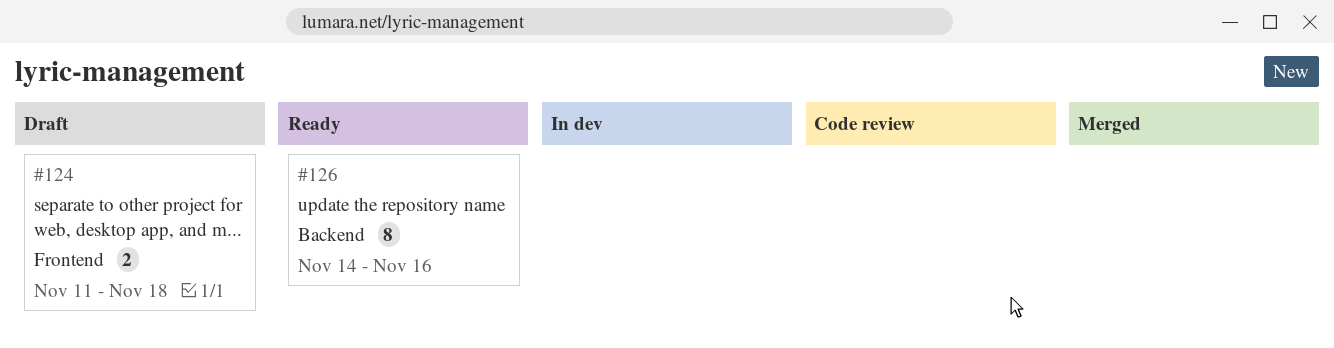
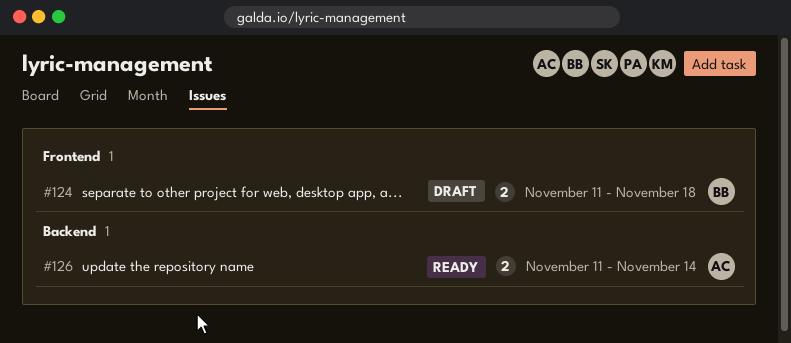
#126, estimate: 8 -> 2
#126, start: Nov 14 -> Nov 11
#126, due: Nov 16 -> Nov 14

